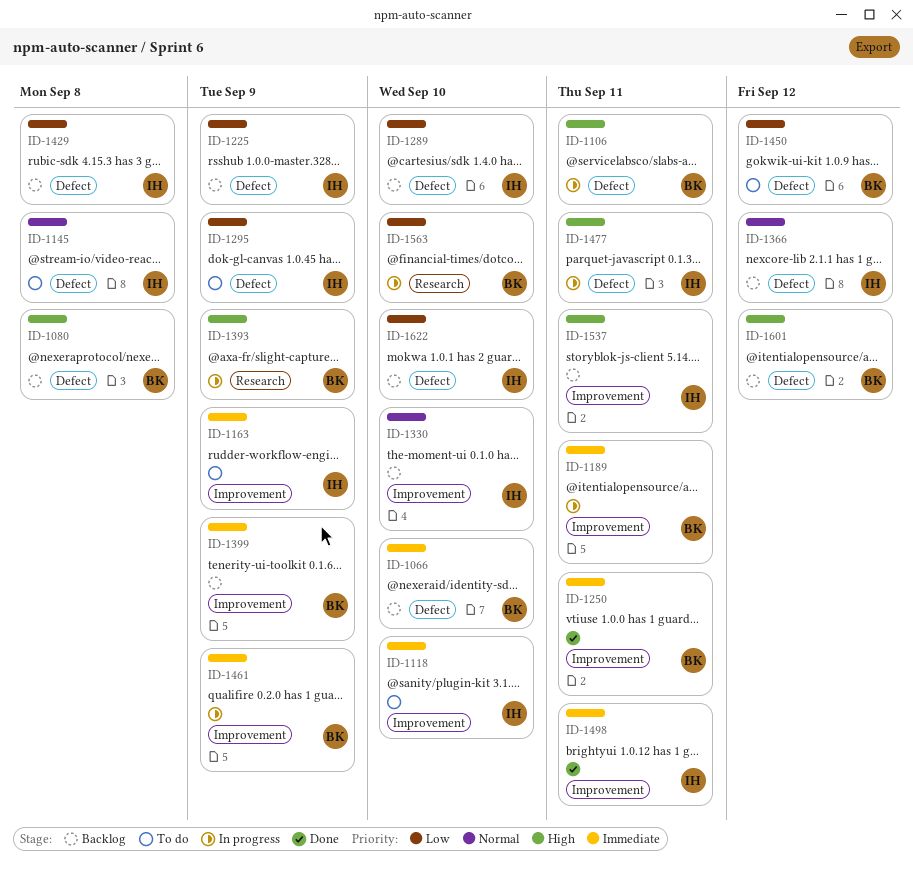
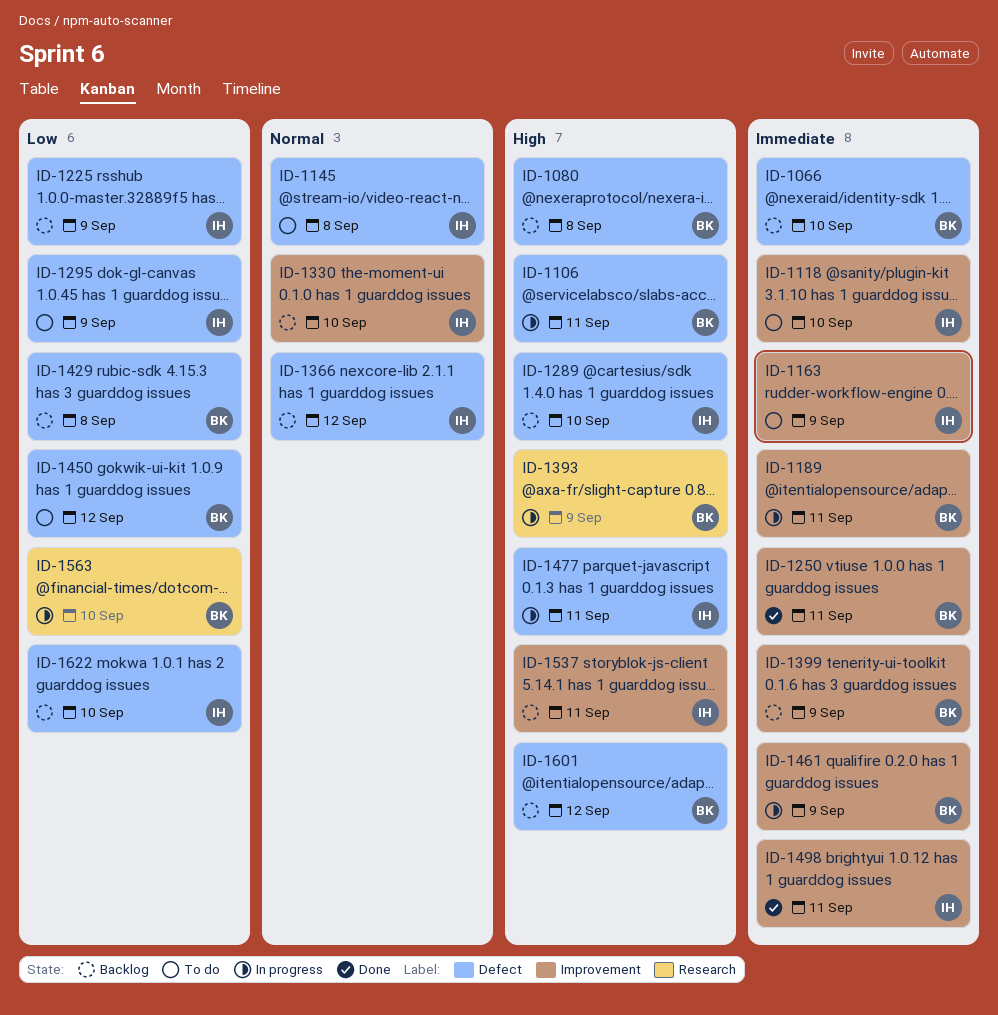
ID-1289, priority: Low -> High
ID-1429, owner: IH -> BK

